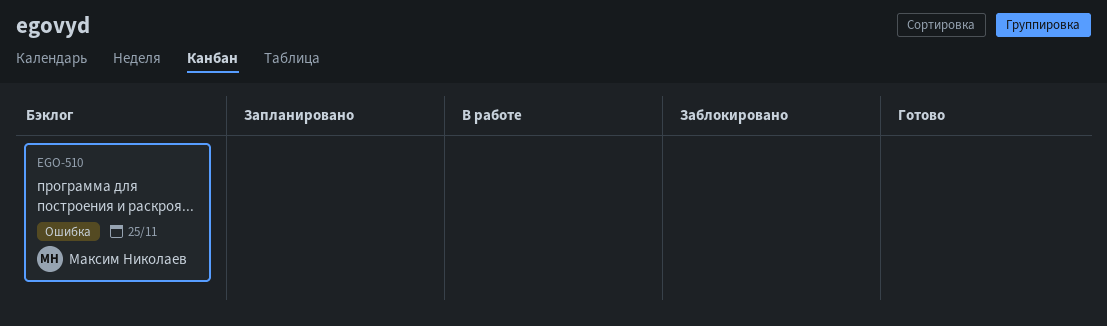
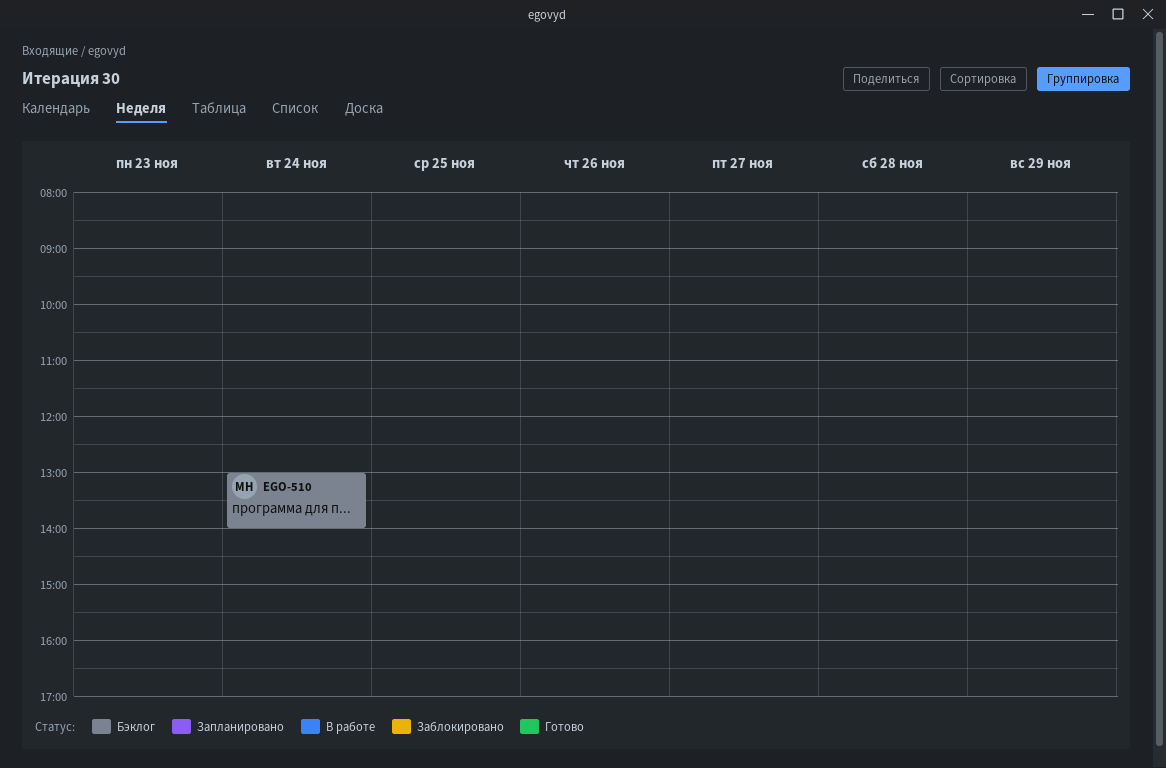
EGO-510, day: Nov 25 -> Nov 24

